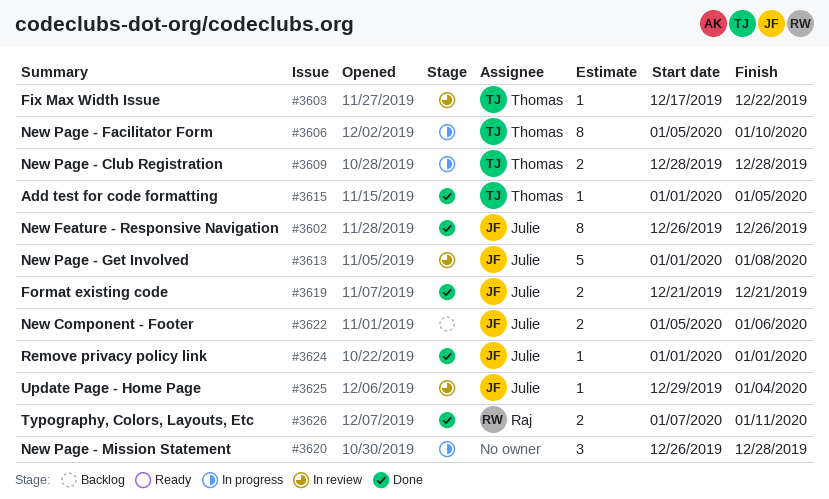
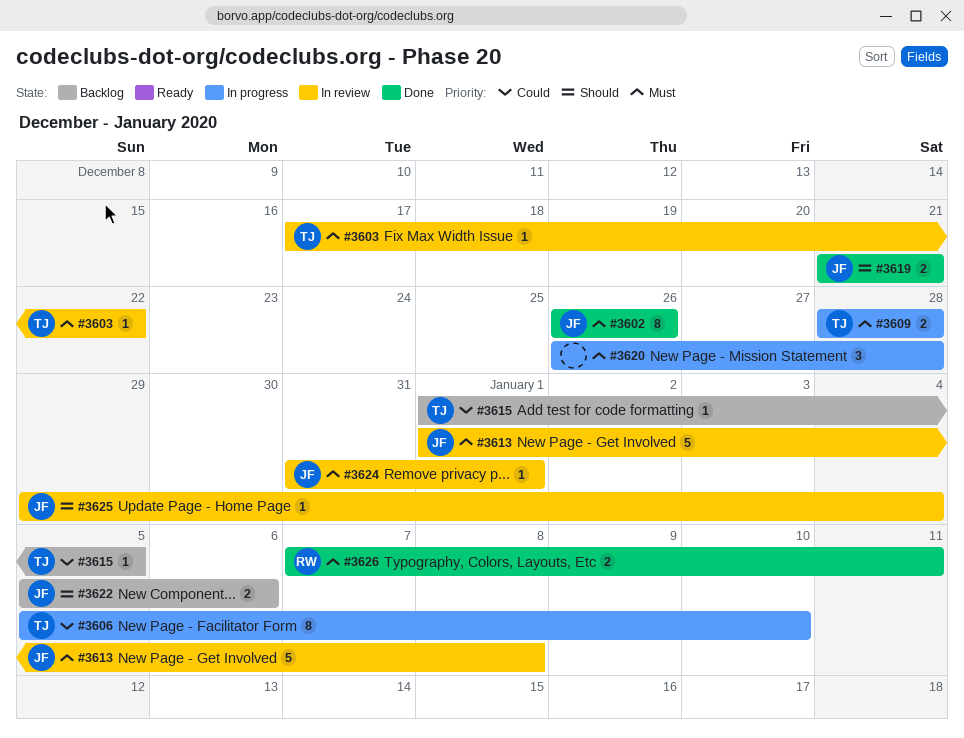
#3615, status: Done -> Backlog
#3624, status: Done -> In review
#3624, start: Jan 1 -> Dec 31

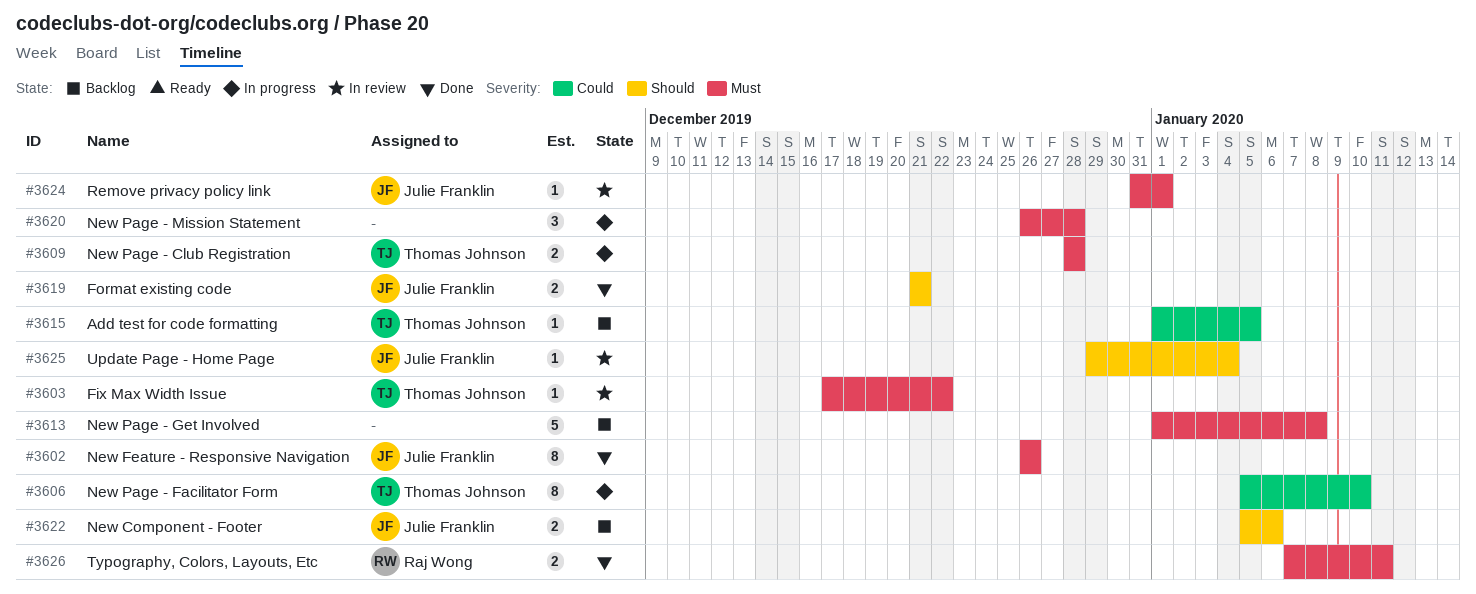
#3613, status: In review -> Backlog
#3613, owner: Julie Franklin -> none

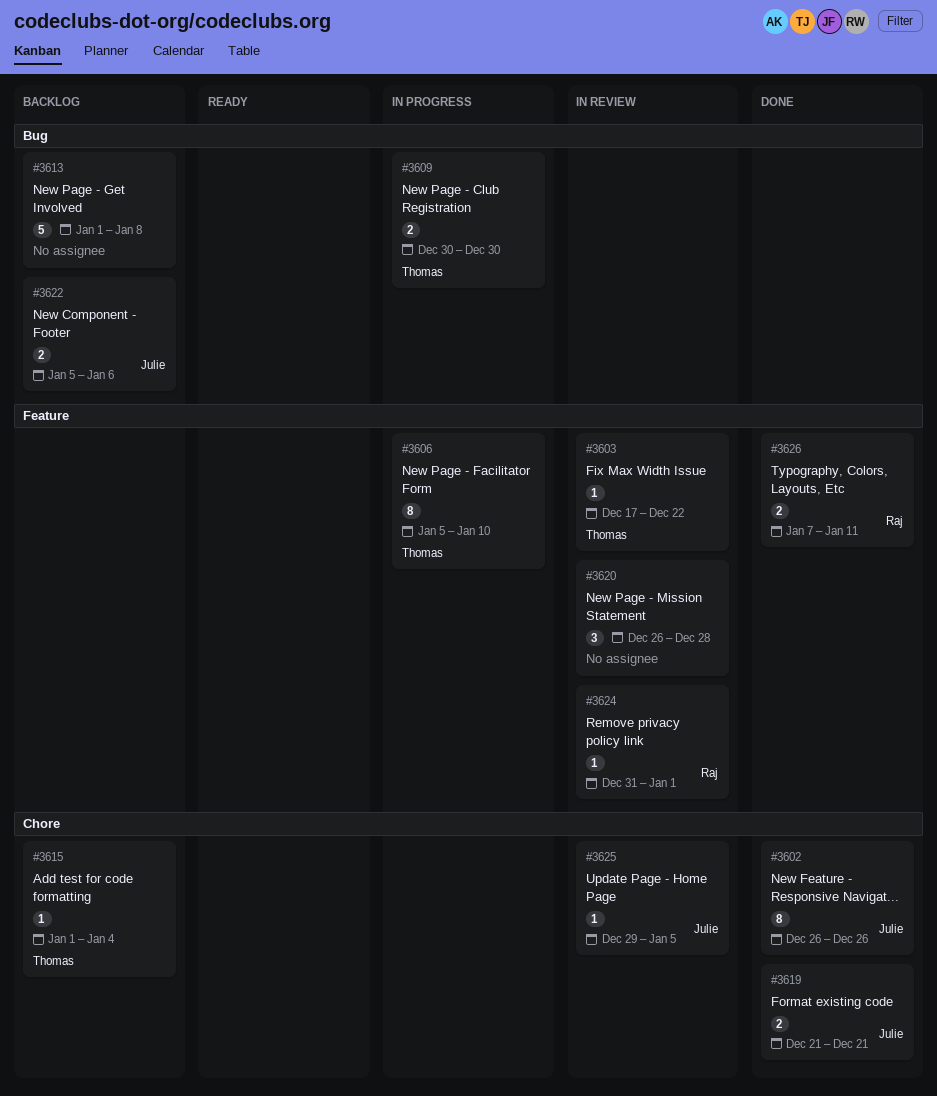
#3609, start: Dec 28 -> Dec 30
#3609, due: Dec 28 -> Dec 30
#3615, due: Jan 5 -> Jan 4
#3620, status: In progress -> In review
#3624, owner: Julie Franklin -> Raj Wong
#3625, due: Jan 4 -> Jan 5

